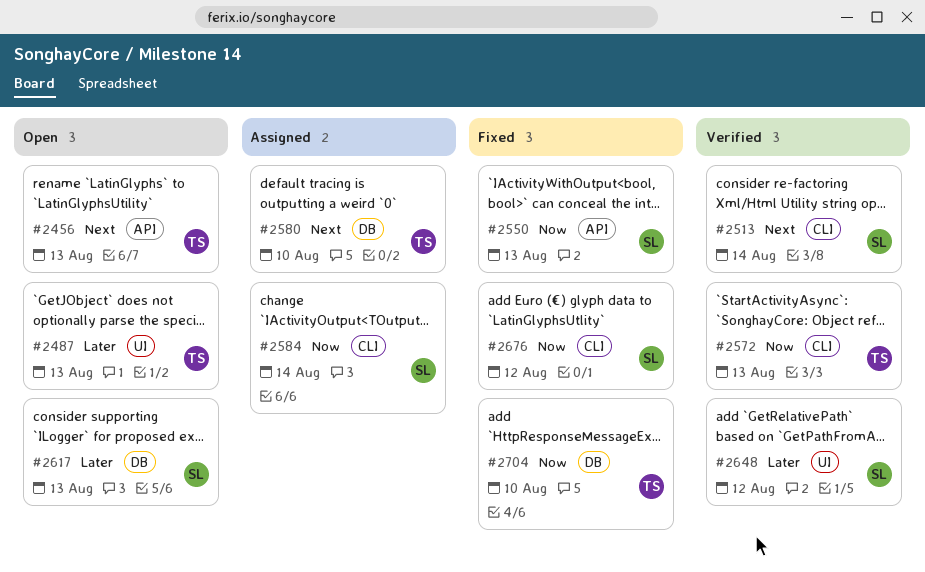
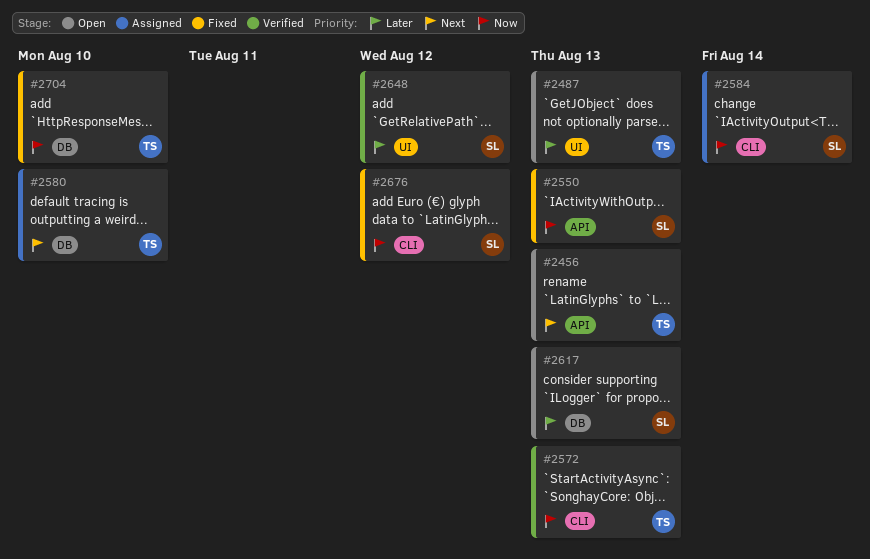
#2513: present -> none

